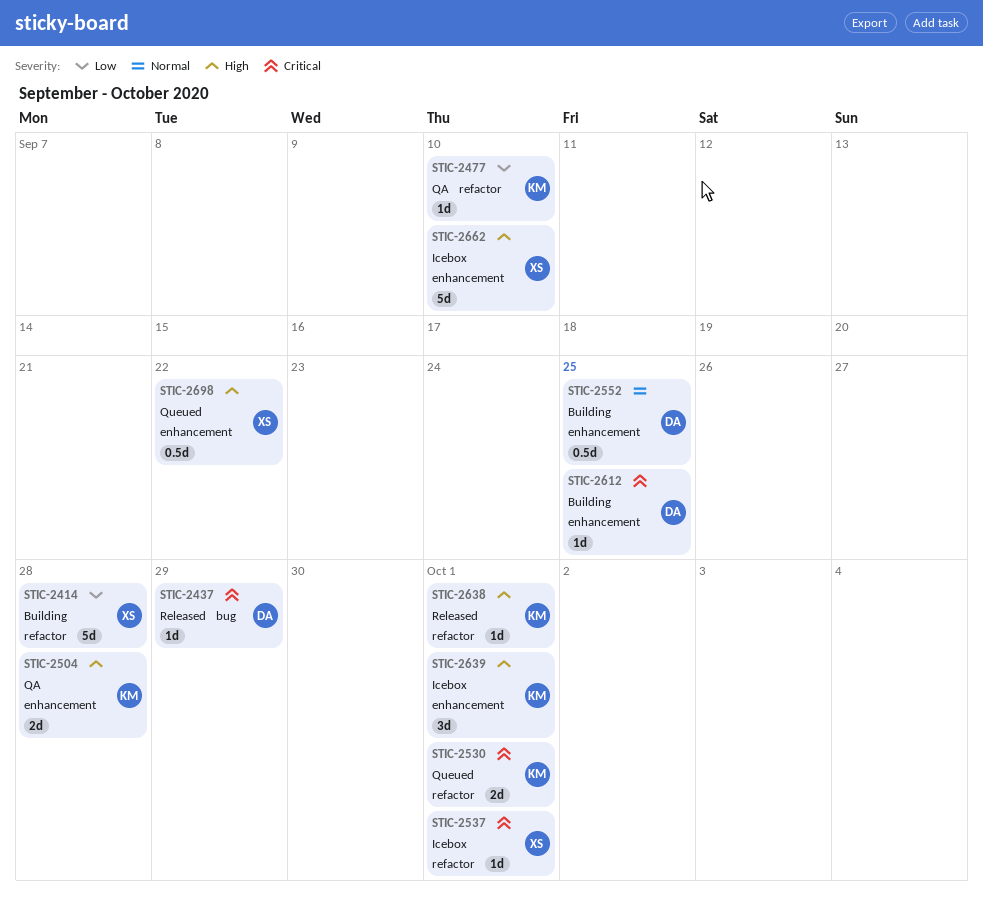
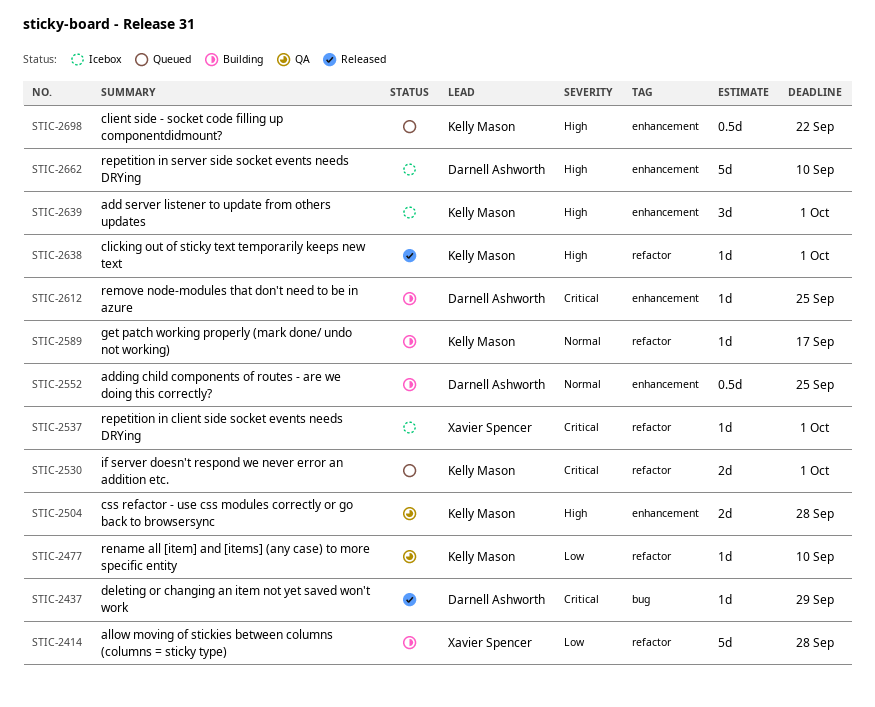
STIC-2589: none -> present
STIC-2662, owner: Xavier Spencer -> Darnell Ashworth
STIC-2698, owner: Xavier Spencer -> Kelly Mason

